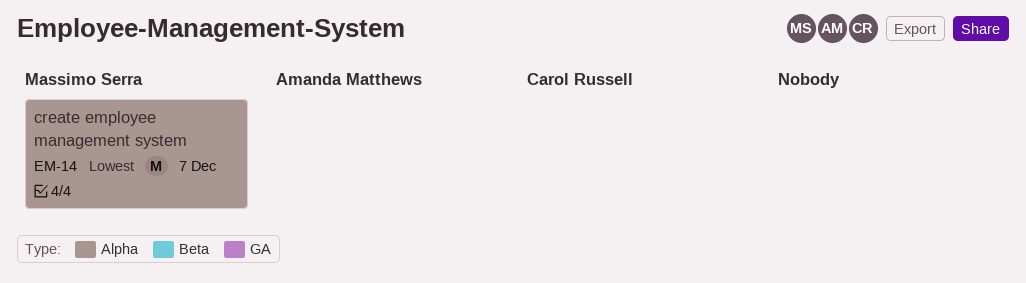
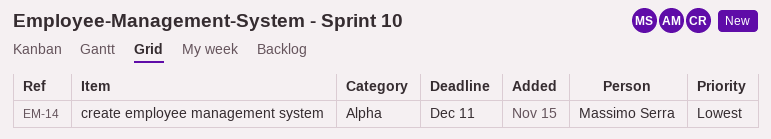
EM-14, due: Dec 7 -> Dec 11

